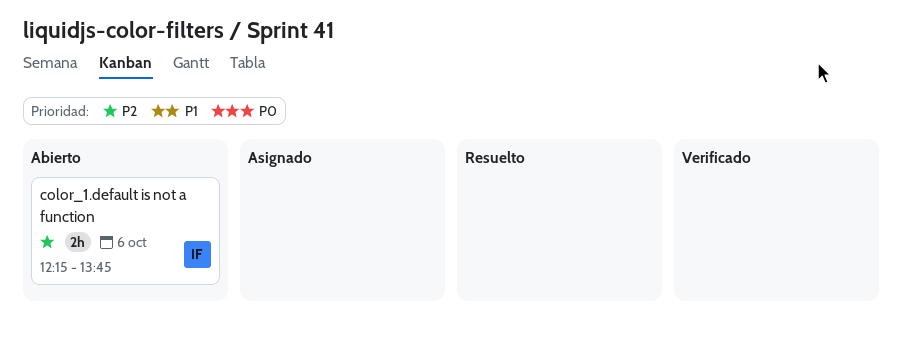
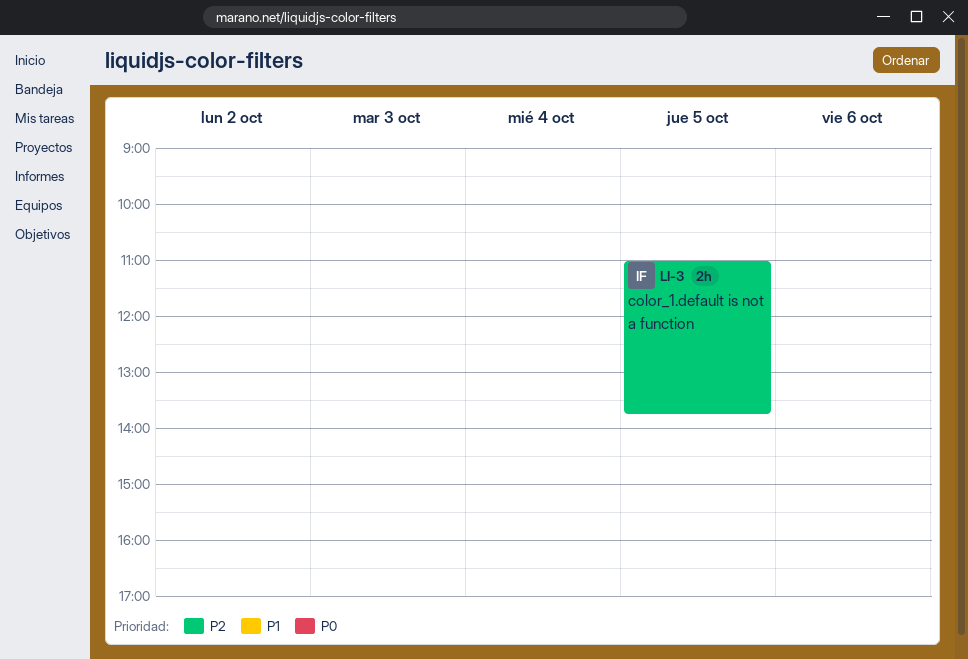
color_1.default is not a function, day: Oct 6 -> Oct 5
color_1.default is not a function, begins: 12:15 -> 11:00

